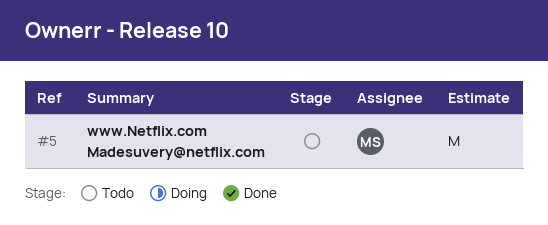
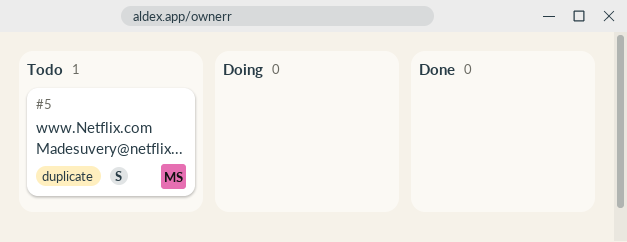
#5, estimate: M -> S

